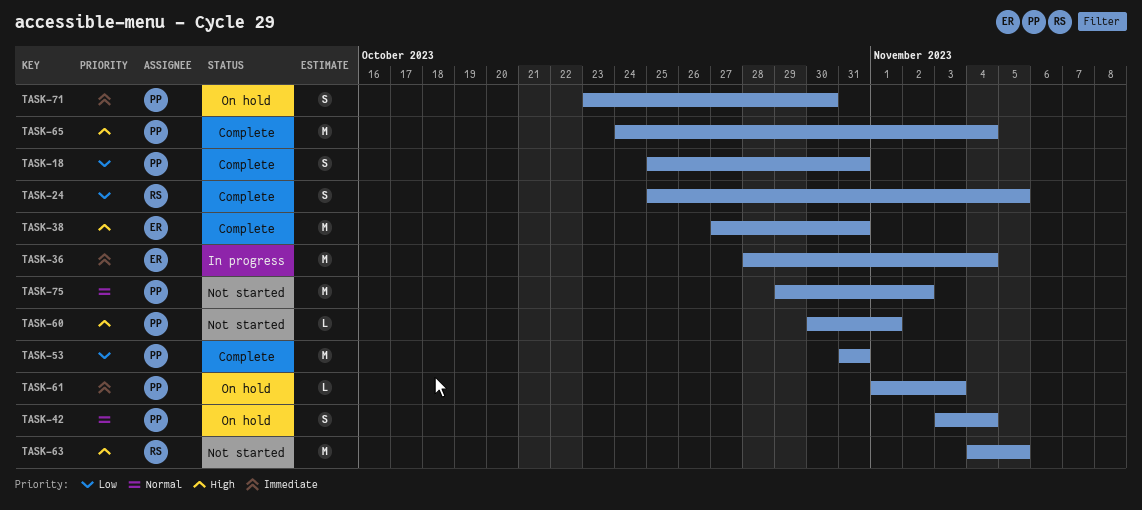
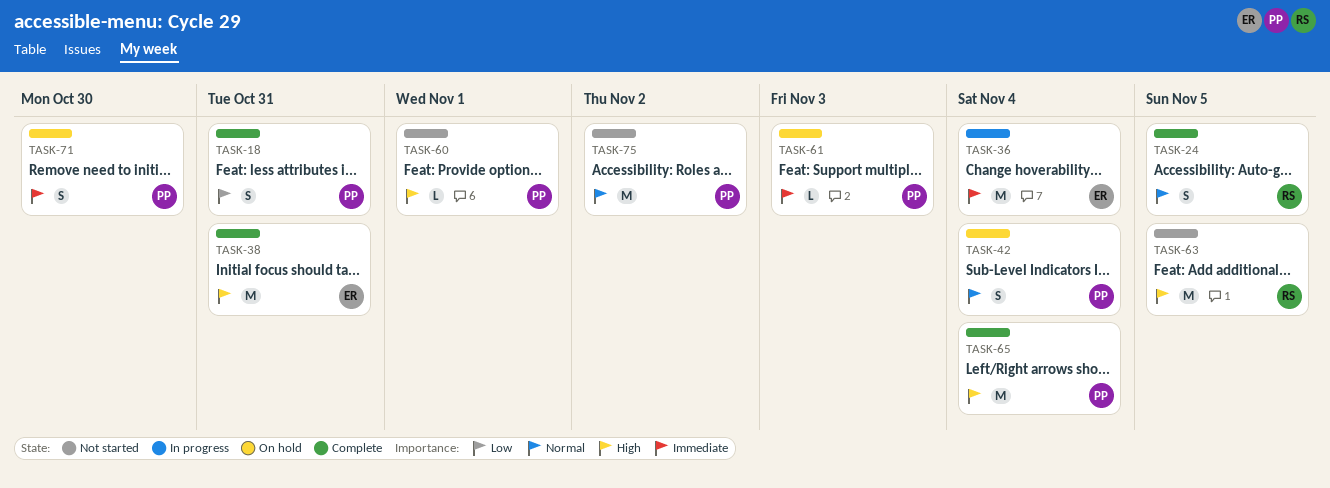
TASK-24, priority: Low -> Normal
TASK-53: present -> none

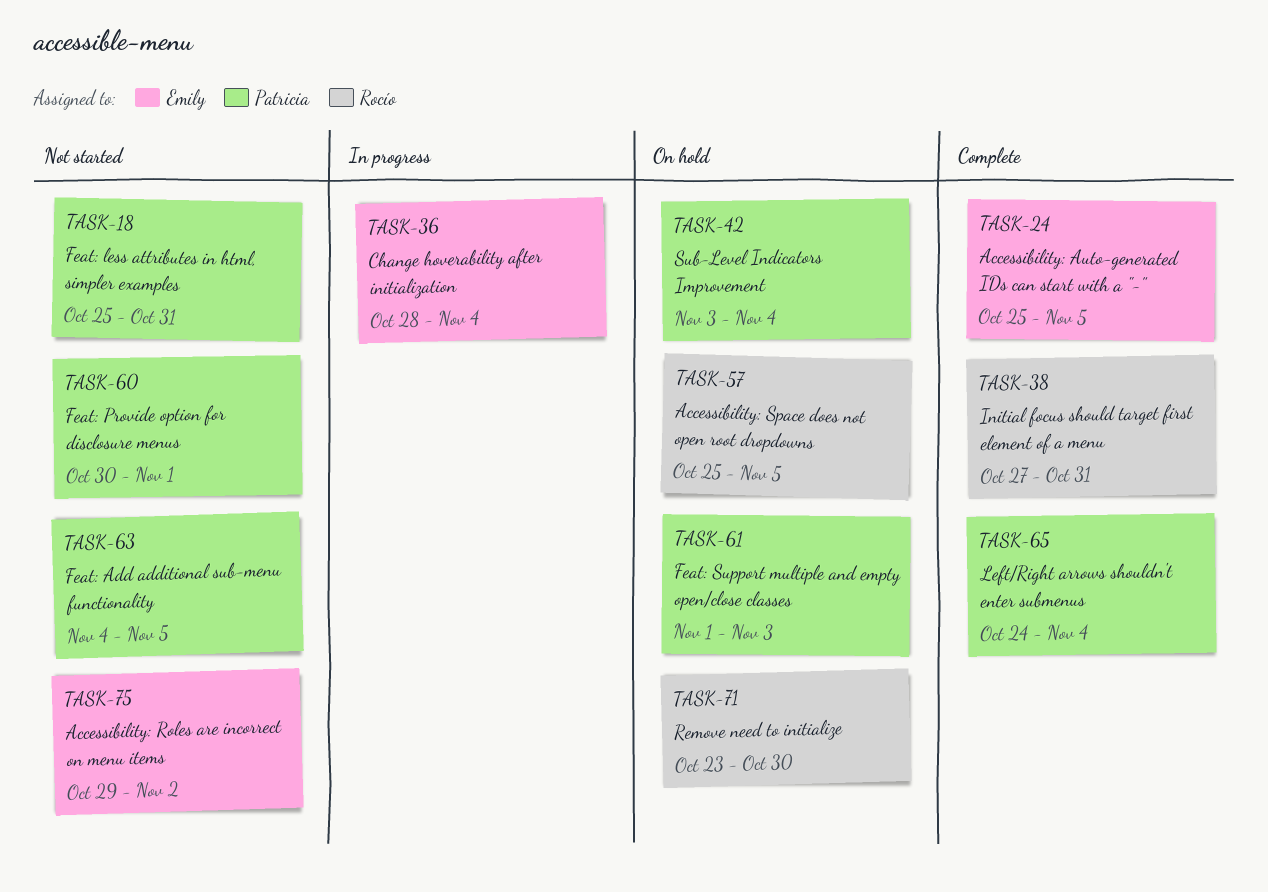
TASK-18, status: Complete -> Not started
TASK-24, owner: Rocío -> Emily
TASK-38, owner: Emily -> Rocío
TASK-57: none -> present
TASK-63, owner: Rocío -> Patricia
TASK-71, owner: Patricia -> Rocío
TASK-75, owner: Patricia -> Emily

